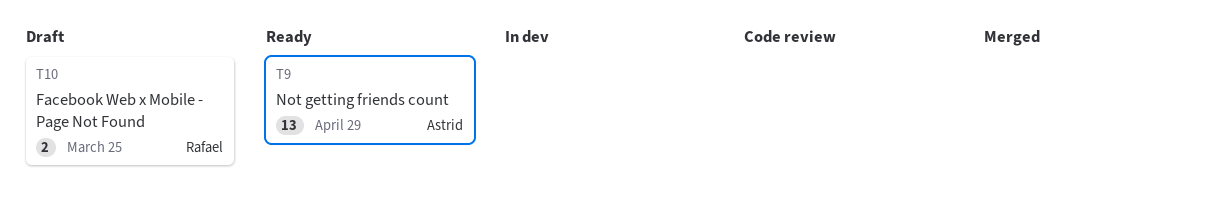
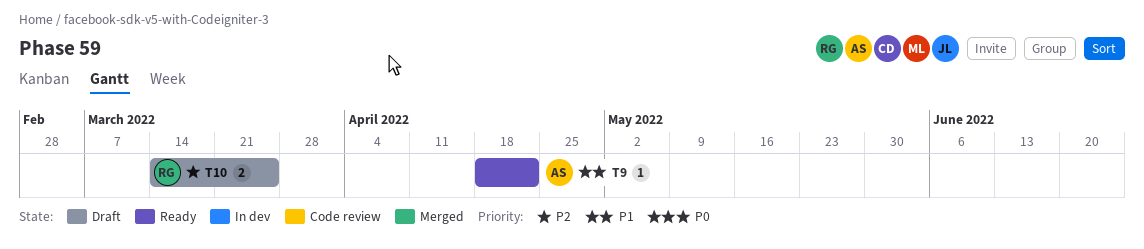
T9, estimate: 13 -> 1
T9, due: Apr 29 -> Apr 22

